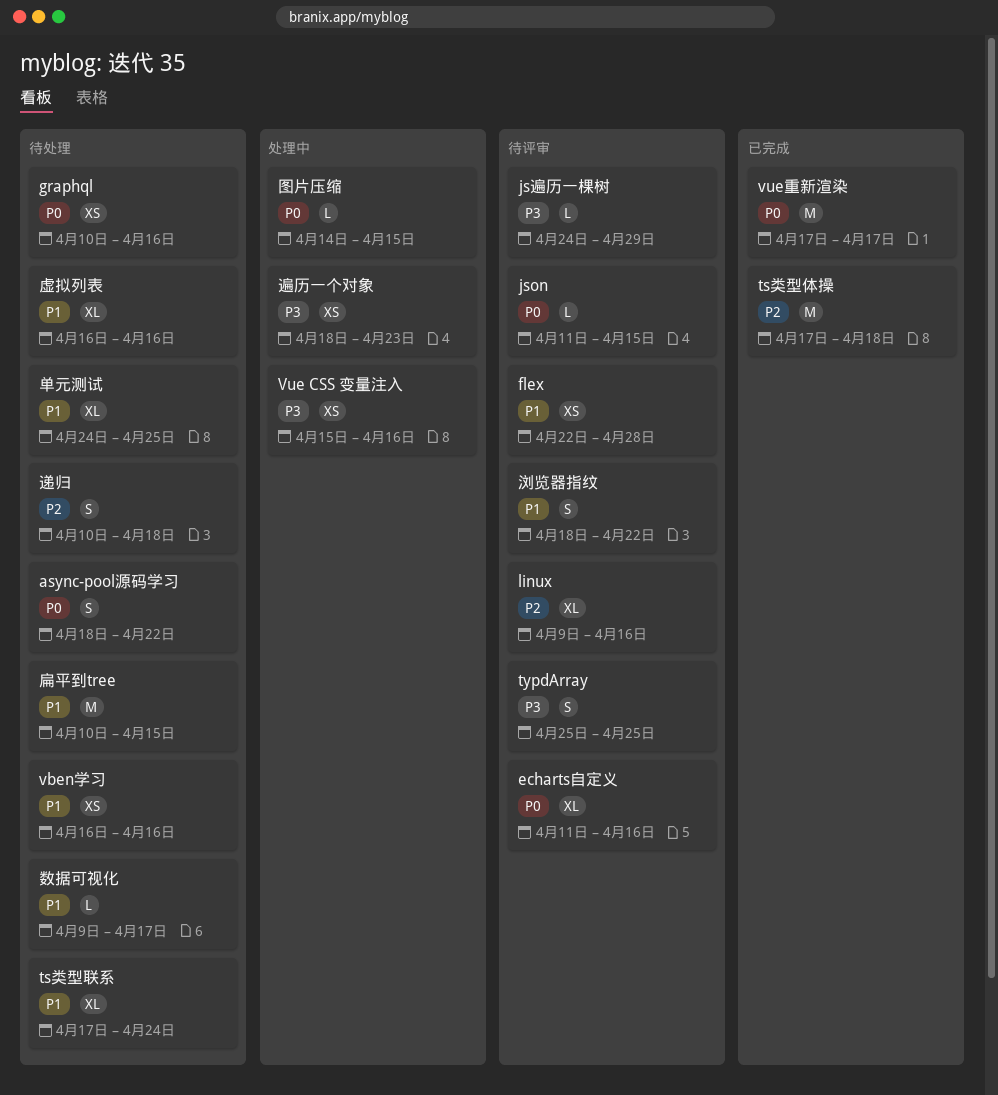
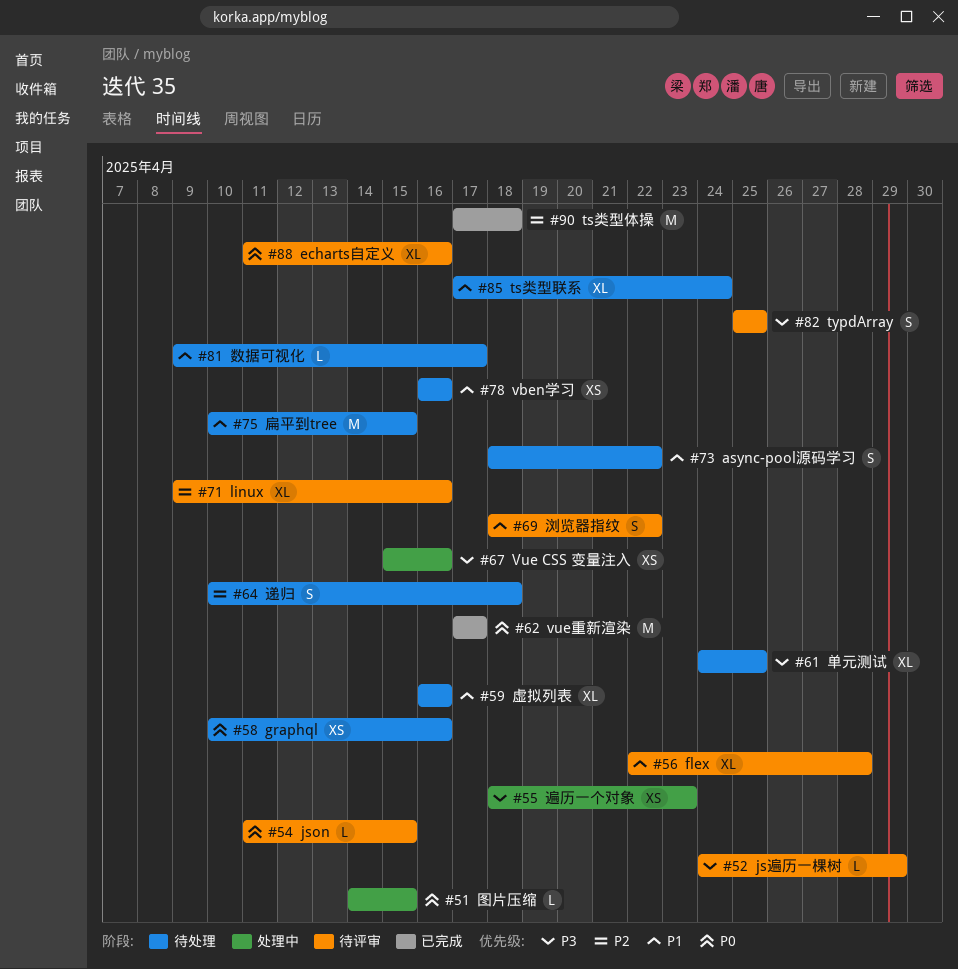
async-pool源码学习, priority: P0 -> P1
flex, estimate: XS -> XL
单元测试, priority: P1 -> P3

